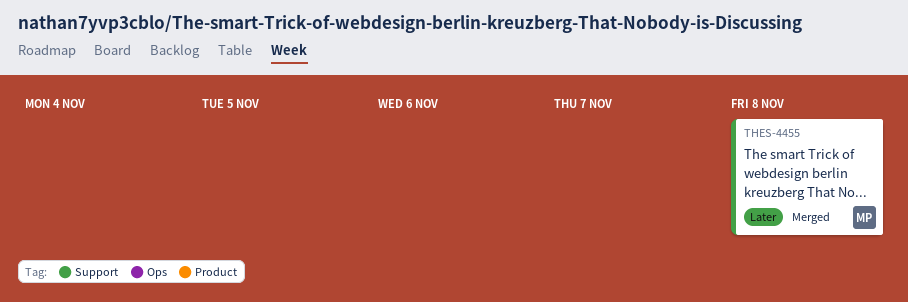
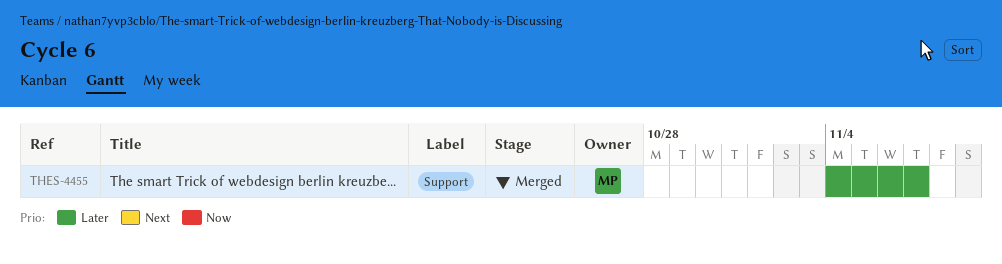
THES-4455, due: Nov 8 -> Nov 7

